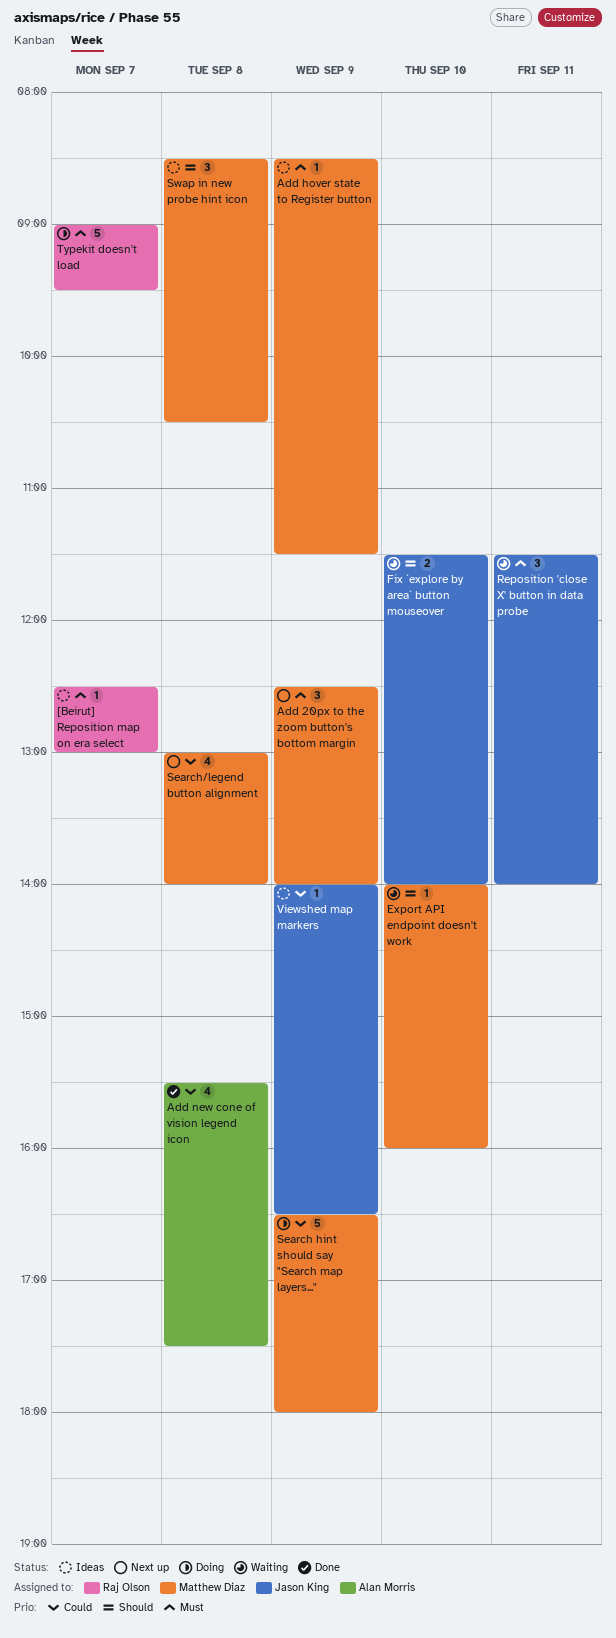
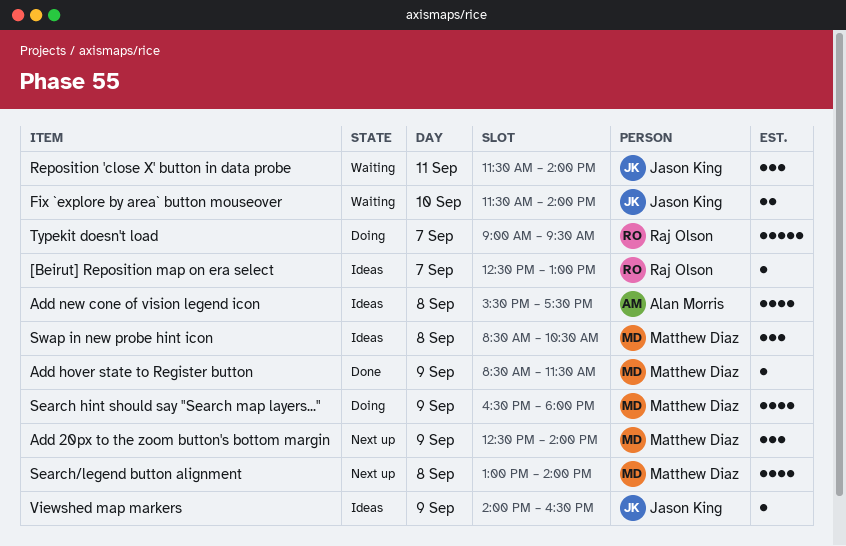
Add hover state to Register button, status: Ideas -> Done
Add new cone of vision legend icon, status: Done -> Ideas
Export API endpoint doesn't work: present -> none
Search hint should say "Search map layers...", estimate: 5 -> 4

